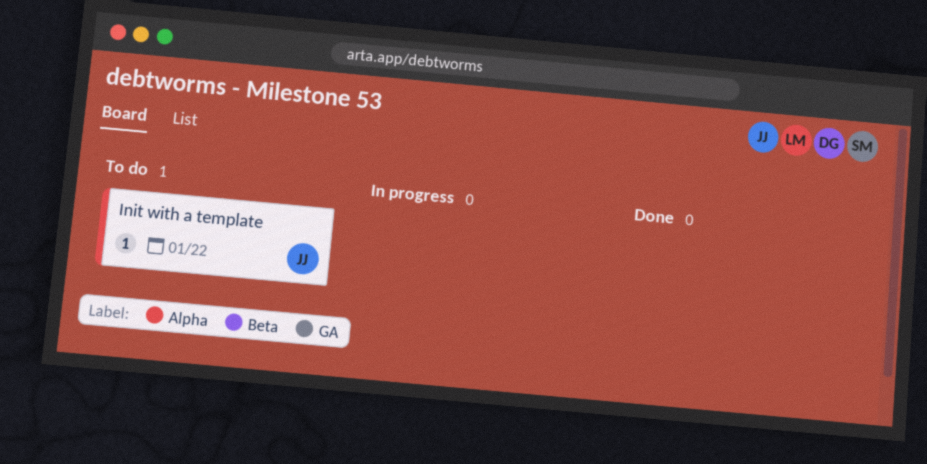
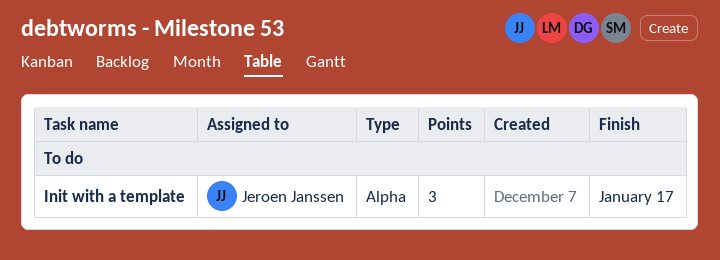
Init with a template, estimate: 1 -> 3
Init with a template, due: Jan 22 -> Jan 17

